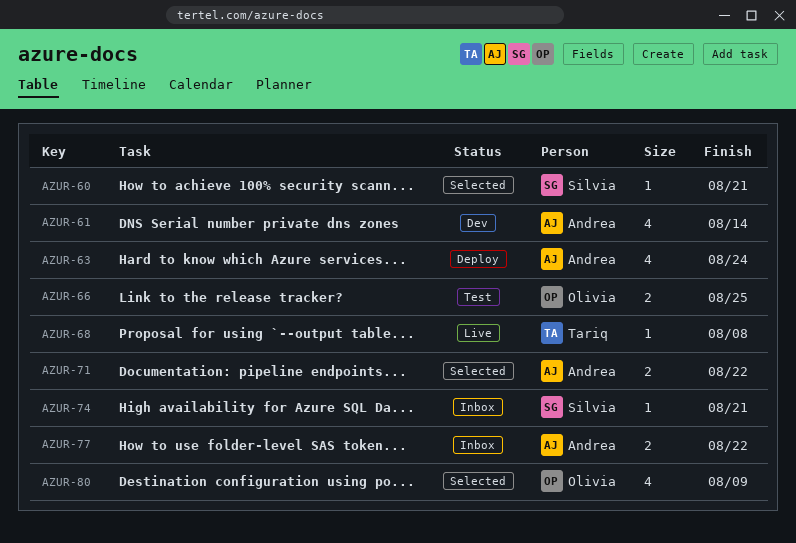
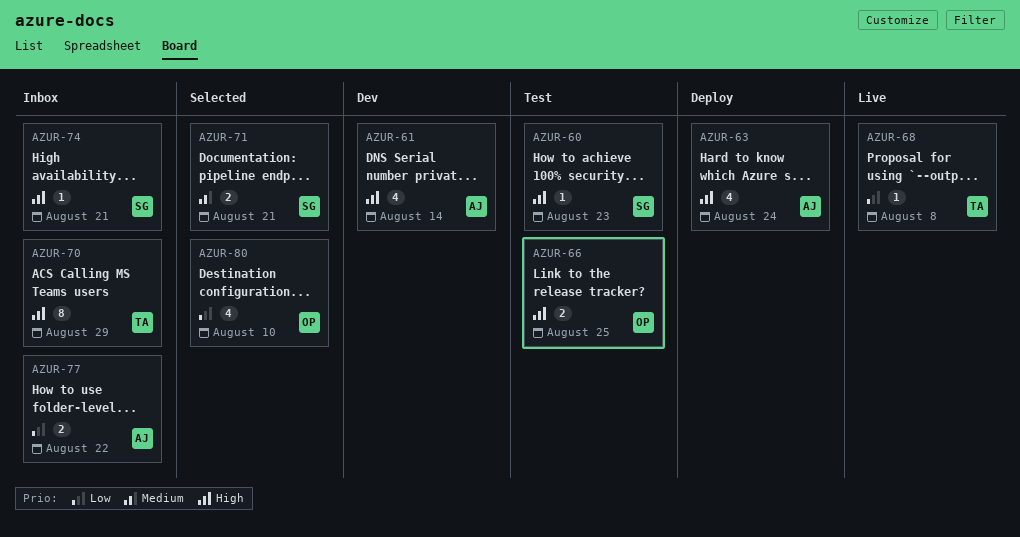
AZUR-60, status: Selected -> Test
AZUR-60, due: Aug 21 -> Aug 23
AZUR-70: none -> present
AZUR-71, owner: Andrea -> Silvia
AZUR-71, due: Aug 22 -> Aug 21
AZUR-80, due: Aug 9 -> Aug 10

